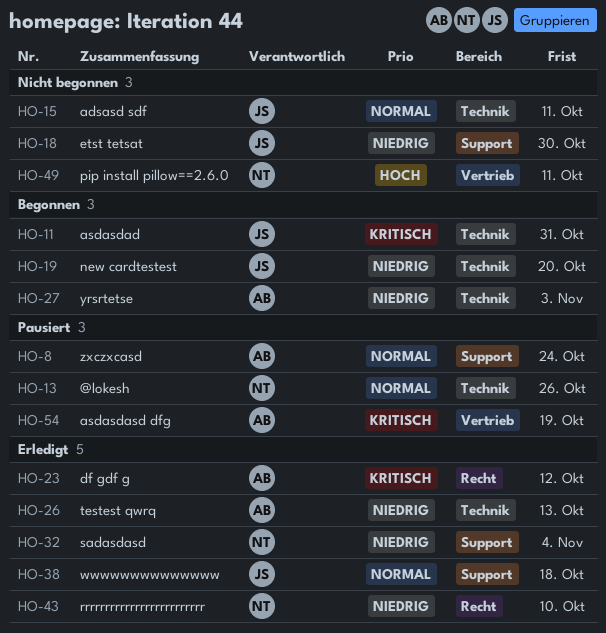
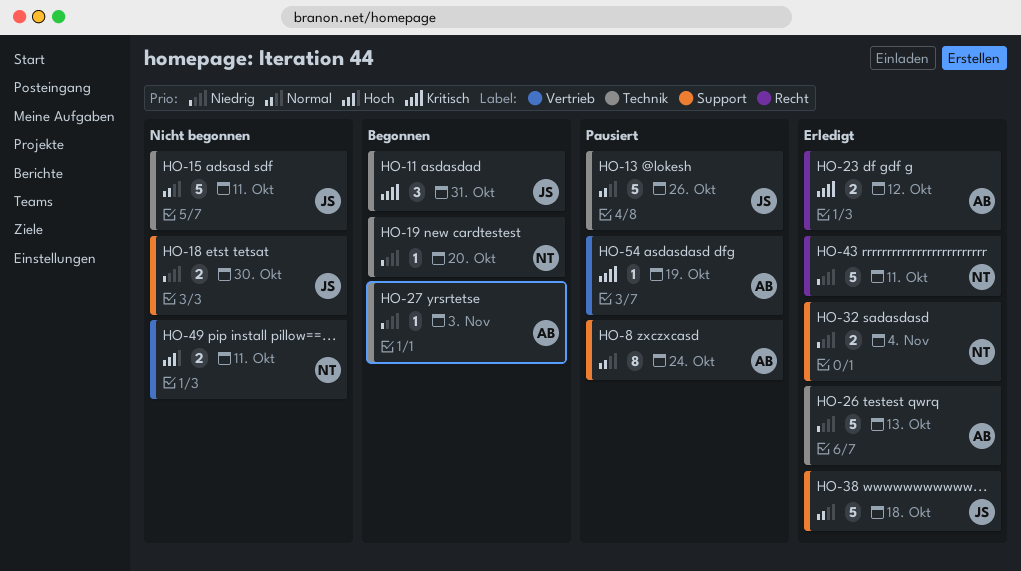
HO-13, owner: NT -> JS
HO-19, owner: JS -> NT
HO-43, due: Oct 10 -> Oct 11

